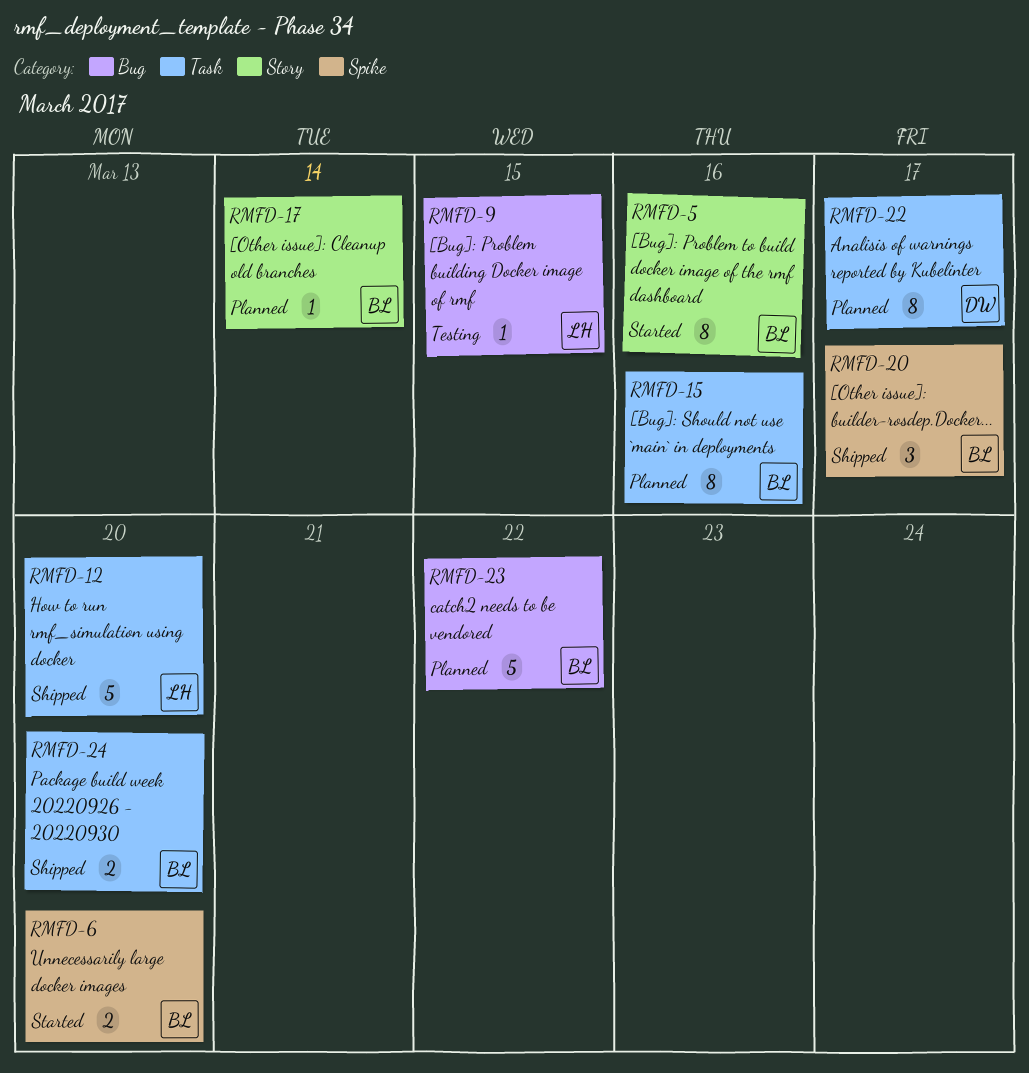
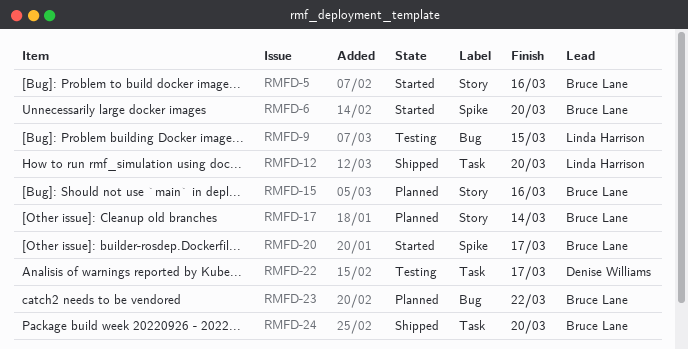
RMFD-15, label: Task -> Story
RMFD-20, status: Shipped -> Started
RMFD-22, status: Planned -> Testing

